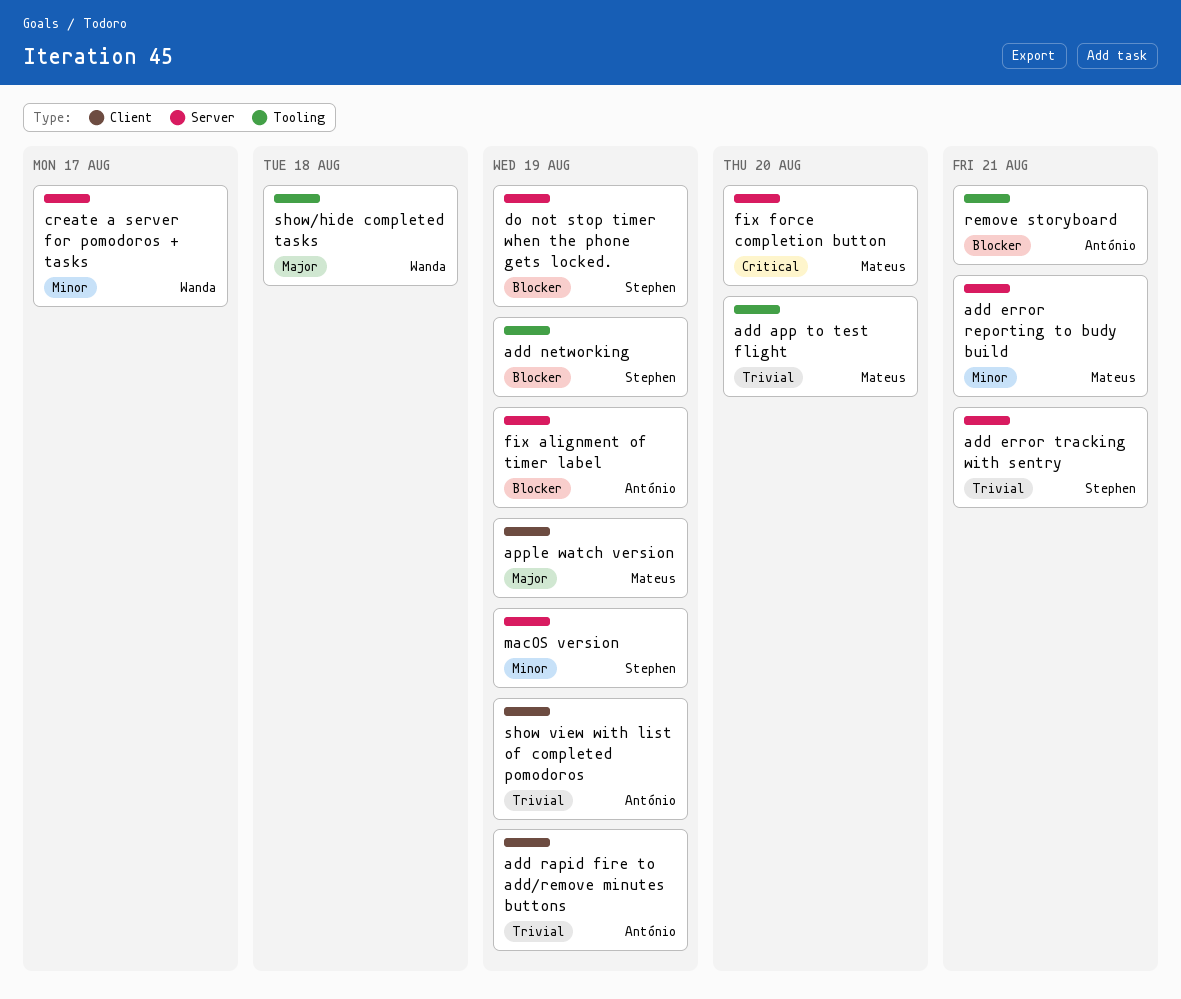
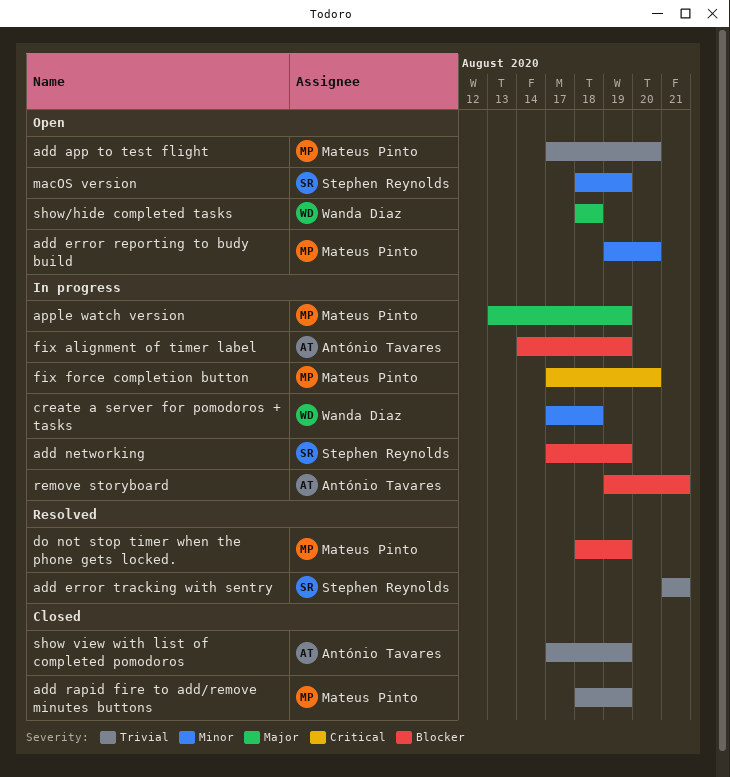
add error reporting to budy build, due: Aug 21 -> Aug 20
add rapid fire to add/remove minutes buttons, owner: António Tavares -> Mateus Pinto
create a server for pomodoros + tasks, due: Aug 17 -> Aug 18
do not stop timer when the phone gets locked., owner: Stephen Reynolds -> Mateus Pinto

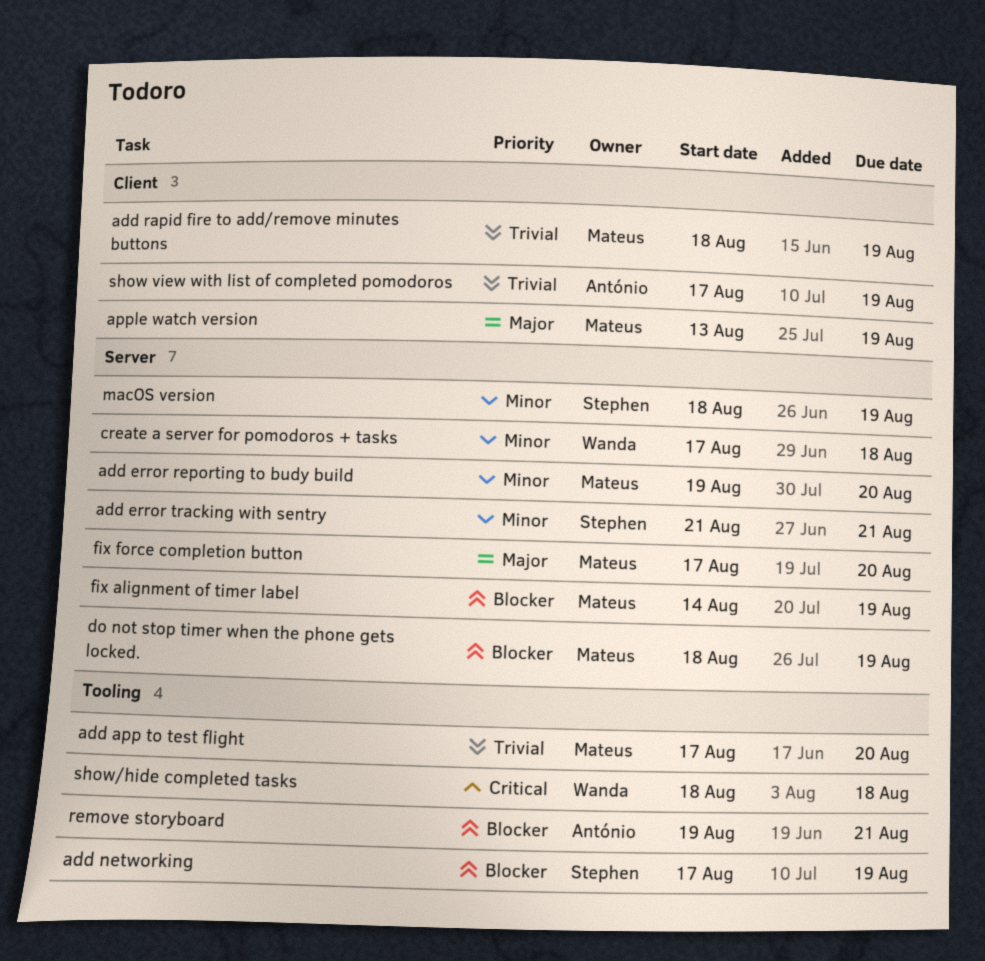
add error tracking with sentry, priority: Trivial -> Minor
fix alignment of timer label, owner: António Tavares -> Mateus Pinto
fix force completion button, priority: Critical -> Major
show/hide completed tasks, priority: Major -> Critical

